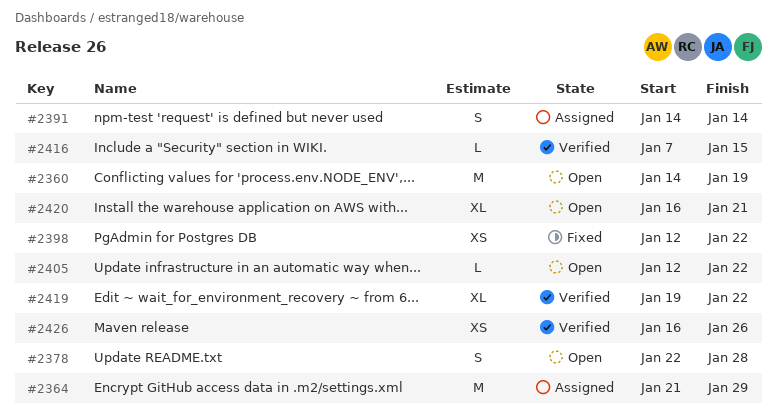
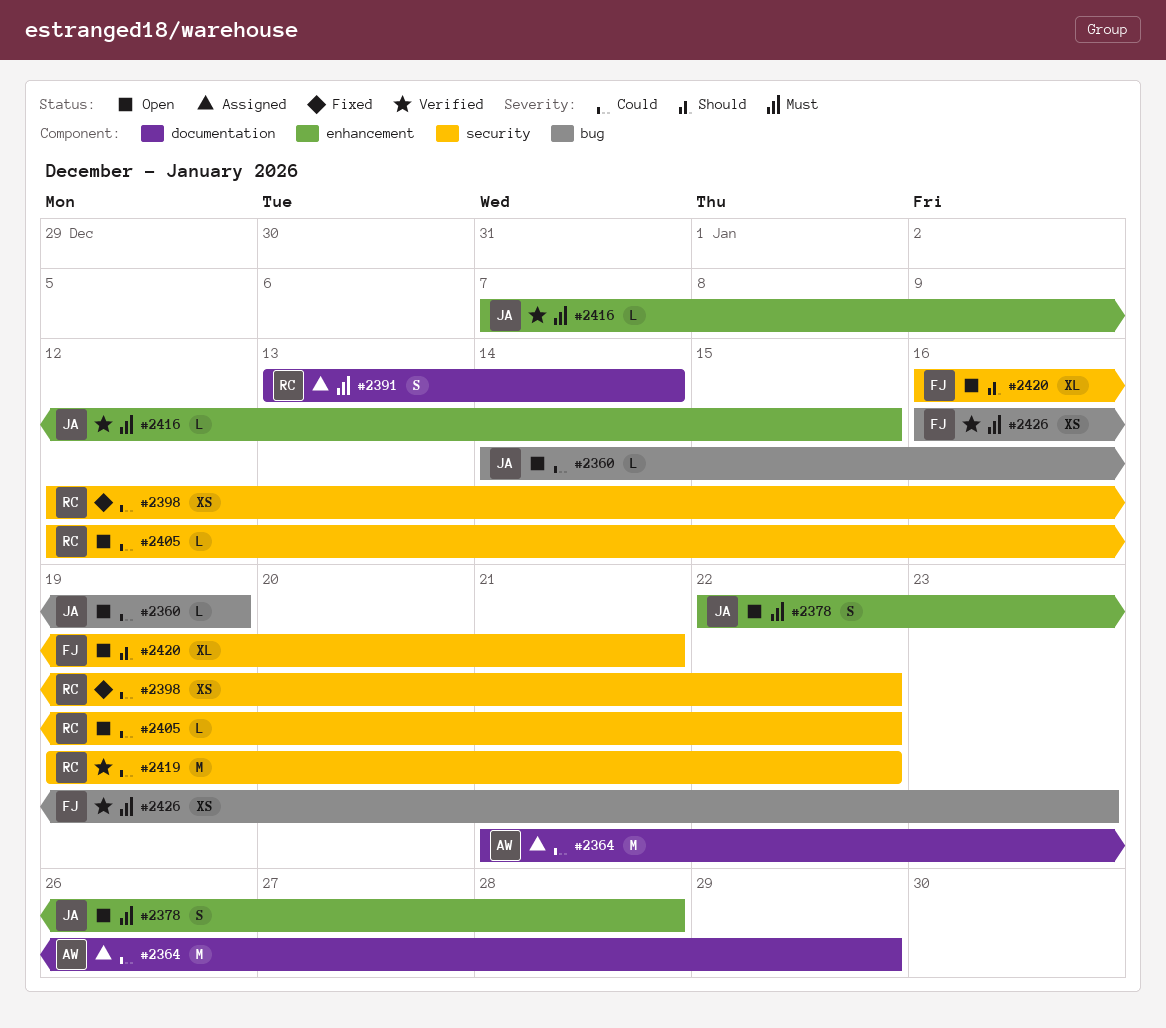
#2360, estimate: M -> L
#2391, start: Jan 14 -> Jan 13
#2419, estimate: XL -> M
#2426, due: Jan 26 -> Jan 23

